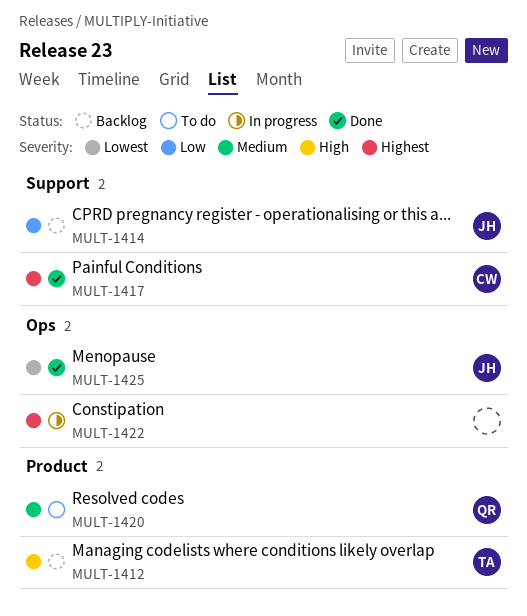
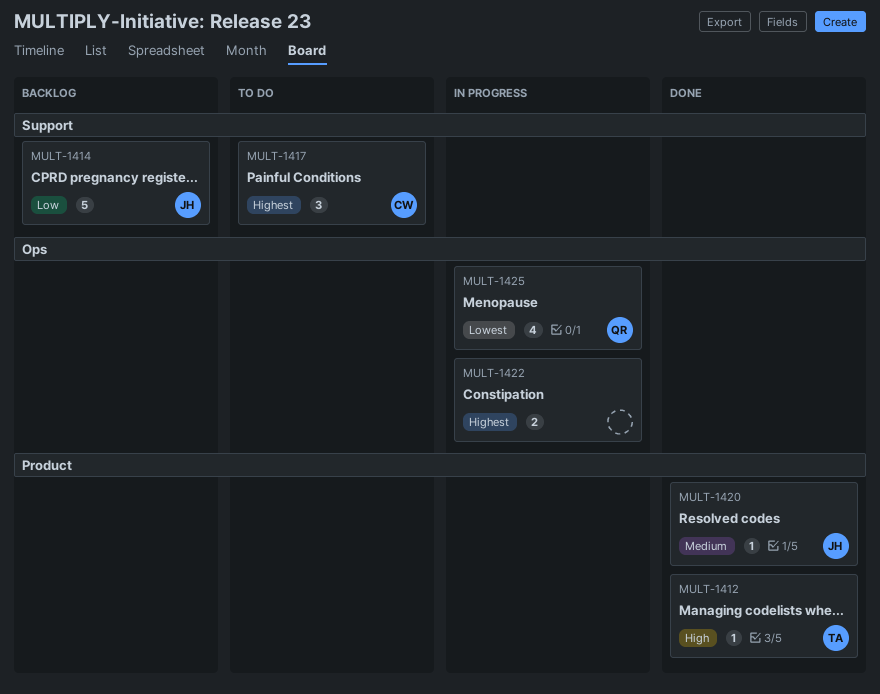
MULT-1412, status: Backlog -> Done
MULT-1417, status: Done -> To do
MULT-1420, status: To do -> Done
MULT-1420, owner: QR -> JH
MULT-1425, status: Done -> In progress
MULT-1425, owner: JH -> QR

